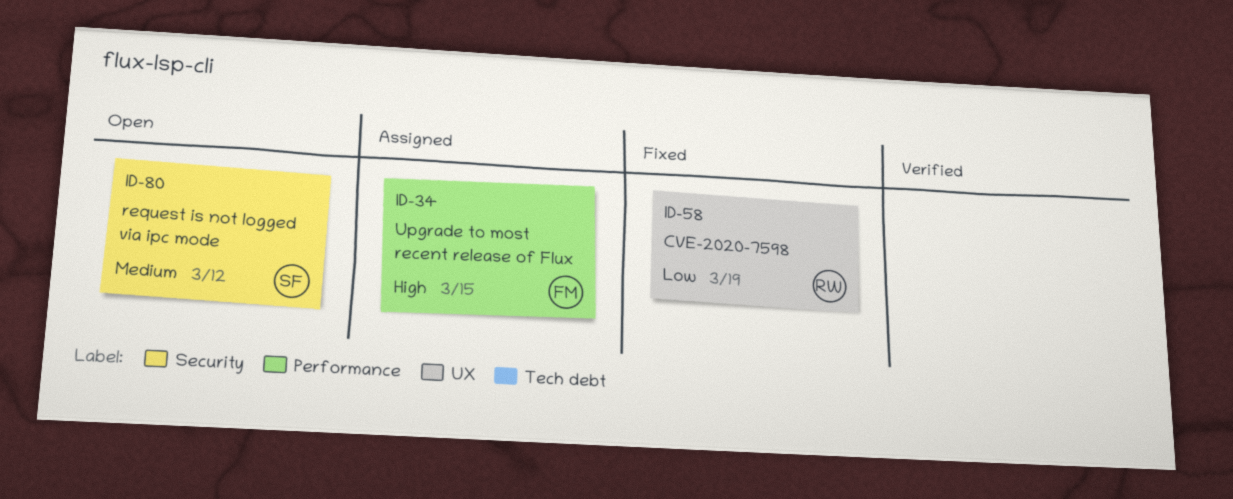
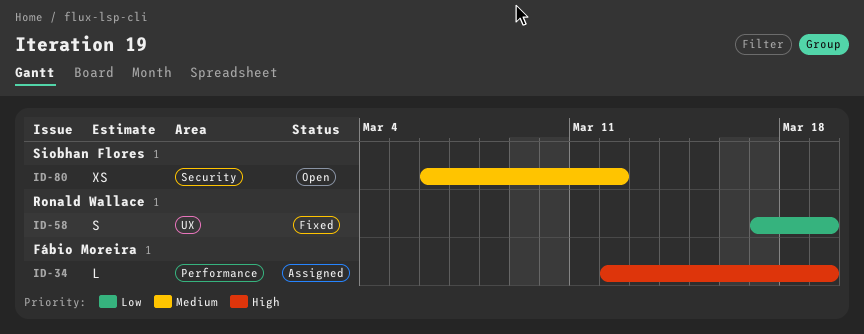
ID-34, due: Mar 15 -> Mar 19

